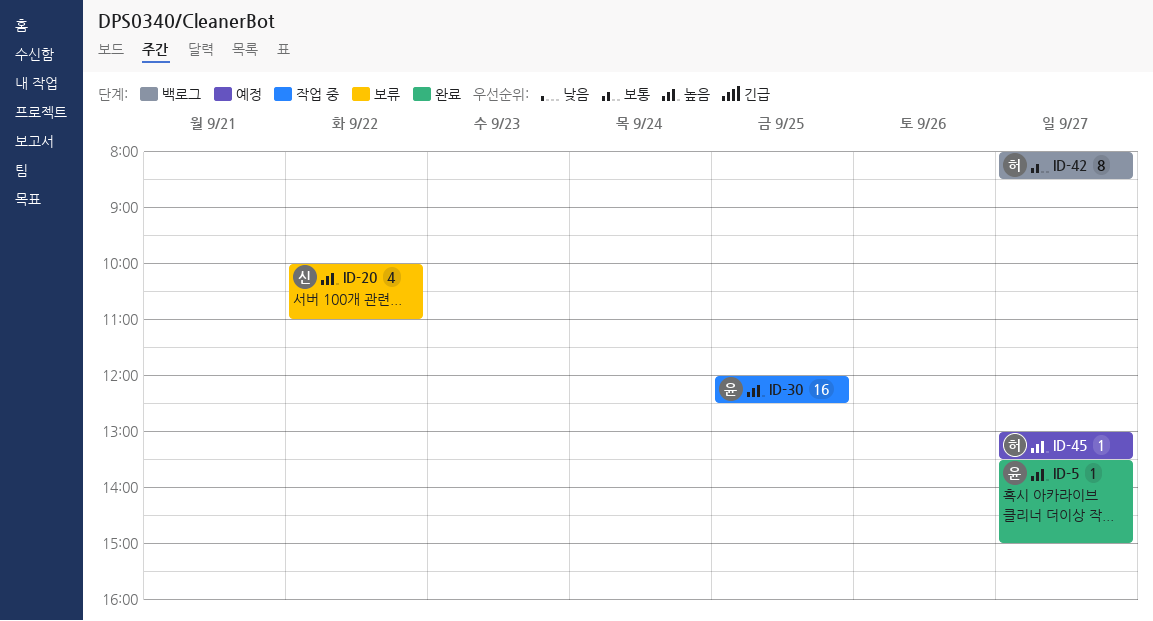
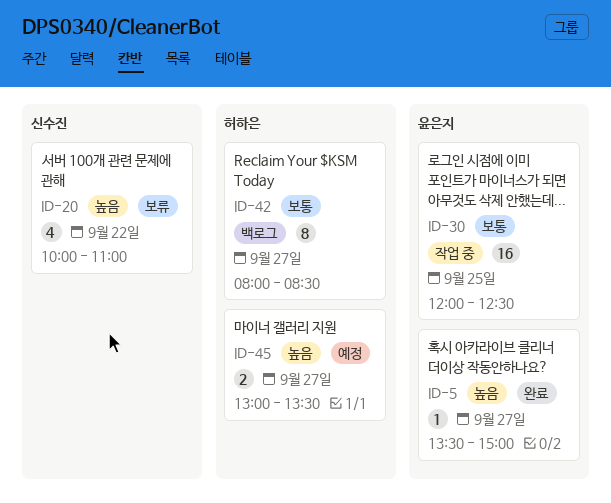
ID-30, priority: 높음 -> 보통
ID-45, estimate: 1 -> 2

